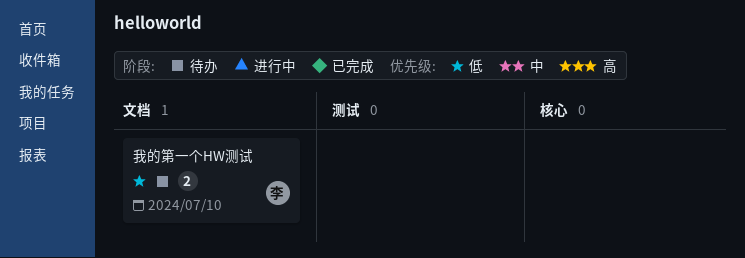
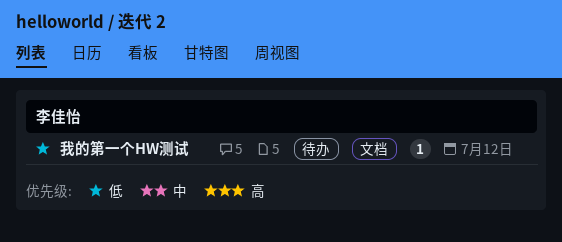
我的第一个HW测试, estimate: 2 -> 1
我的第一个HW测试, due: Jul 10 -> Jul 12

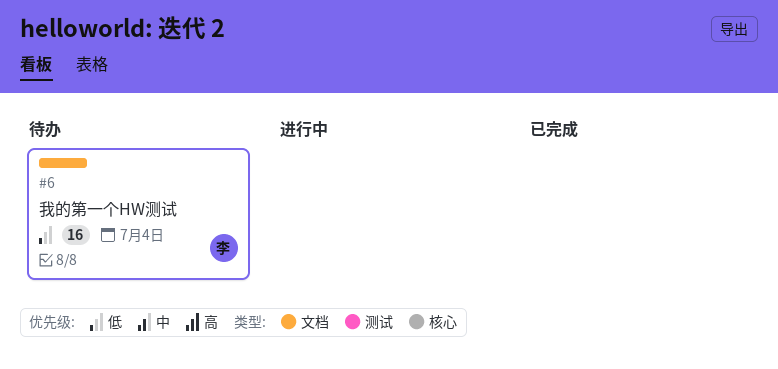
我的第一个HW测试, estimate: 1 -> 16
我的第一个HW测试, due: Jul 12 -> Jul 4

